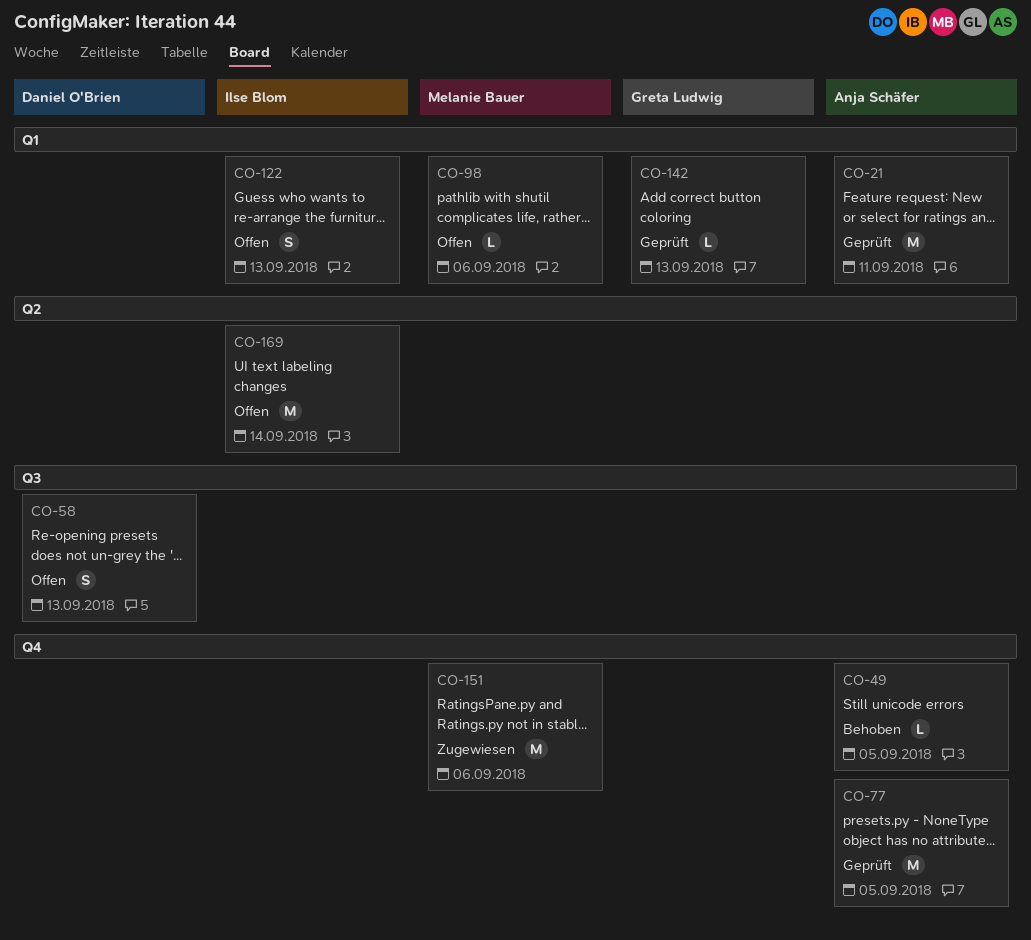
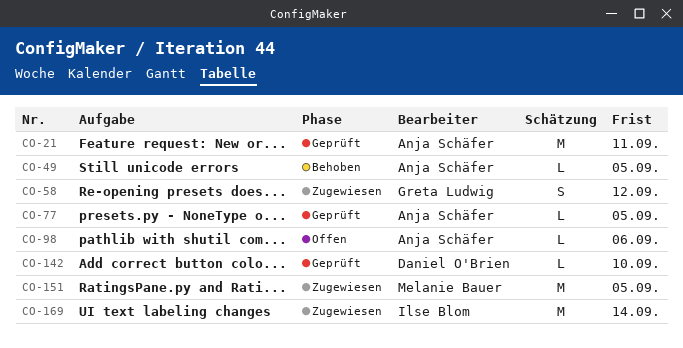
CO-58, status: Offen -> Zugewiesen
CO-58, owner: Daniel O'Brien -> Greta Ludwig
CO-58, due: Sep 13 -> Sep 12
CO-77, estimate: M -> L
CO-98, owner: Melanie Bauer -> Anja Schäfer
CO-122: present -> none
CO-142, owner: Greta Ludwig -> Daniel O'Brien
CO-142, due: Sep 13 -> Sep 10
CO-151, due: Sep 6 -> Sep 5
CO-169, status: Offen -> Zugewiesen

